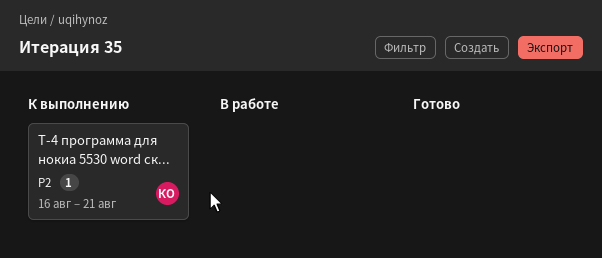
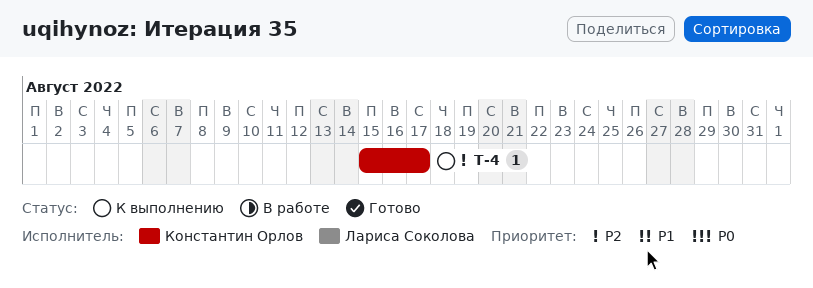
T-4, start: Aug 16 -> Aug 15
T-4, due: Aug 21 -> Aug 17

